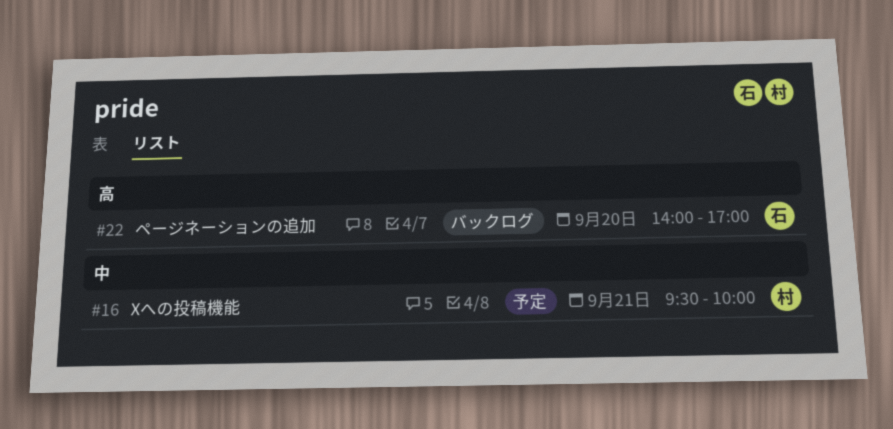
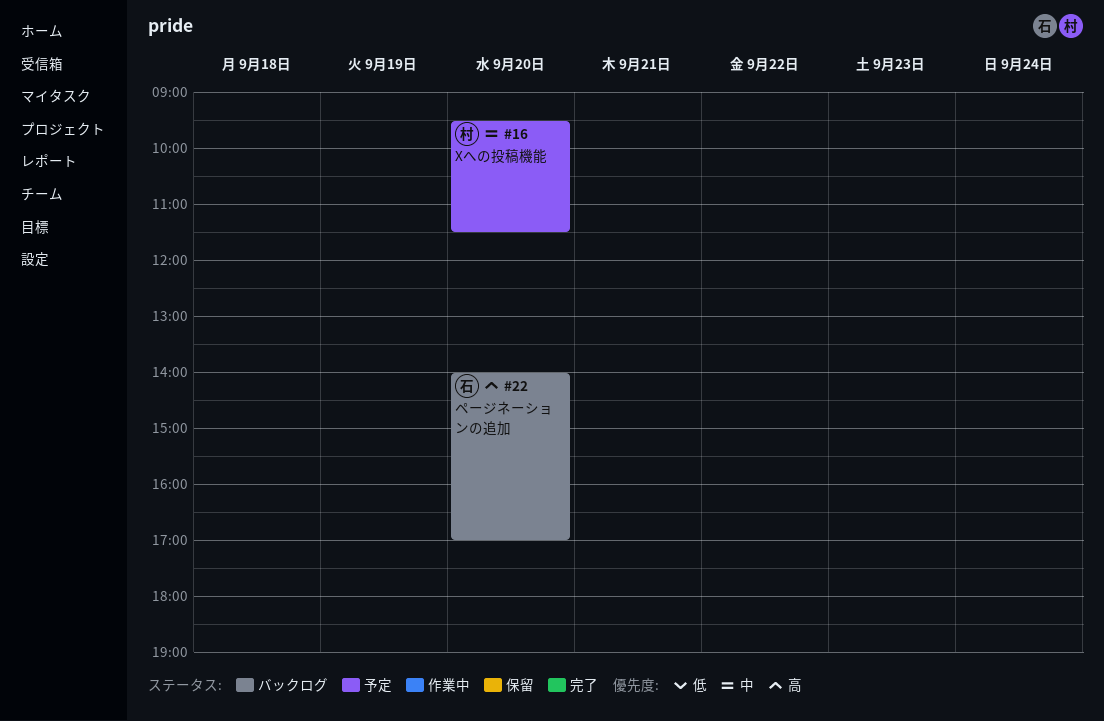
#16, day: Sep 21 -> Sep 20
#16, ends: 10:00 -> 11:30

